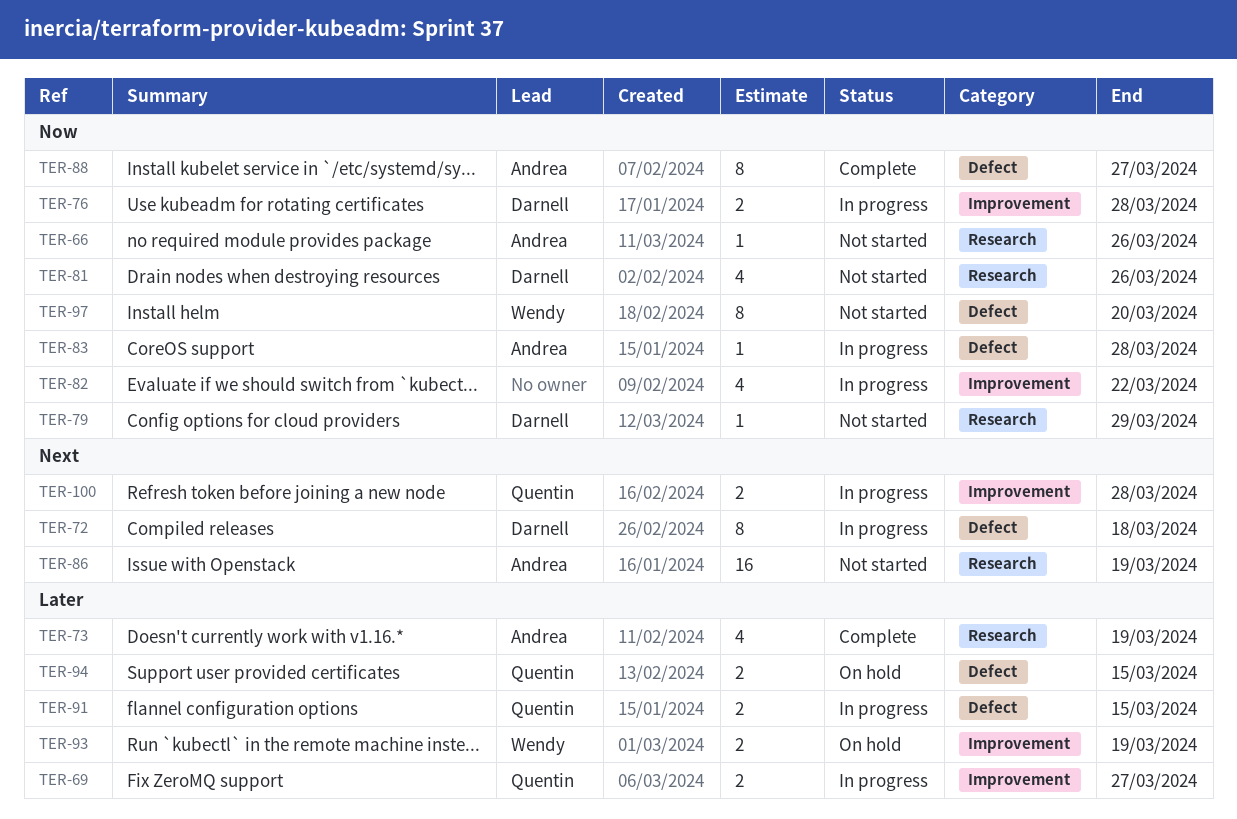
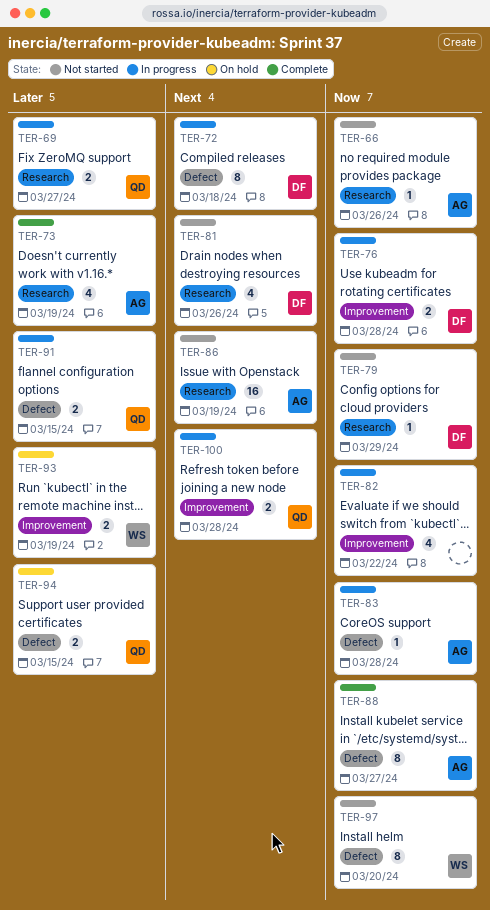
TER-69, label: Improvement -> Research
TER-81, priority: Now -> Next

